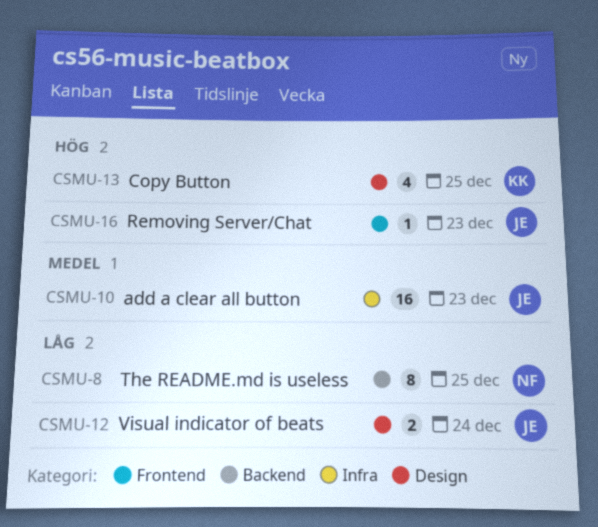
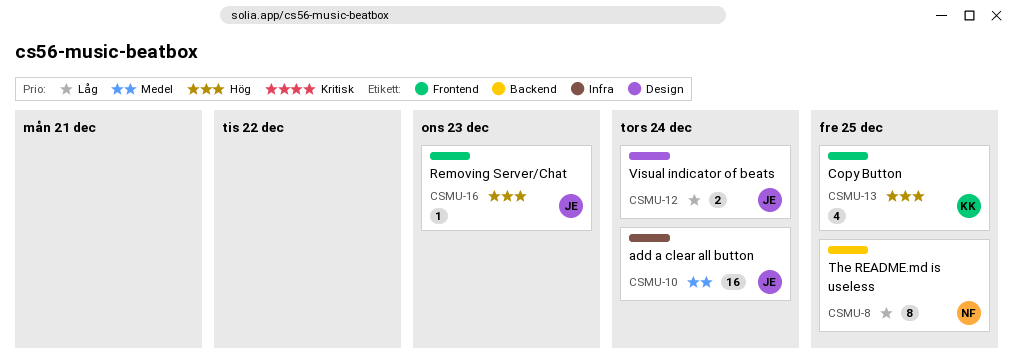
CSMU-10, due: Dec 23 -> Dec 24
CSMU-13, label: Design -> Frontend

